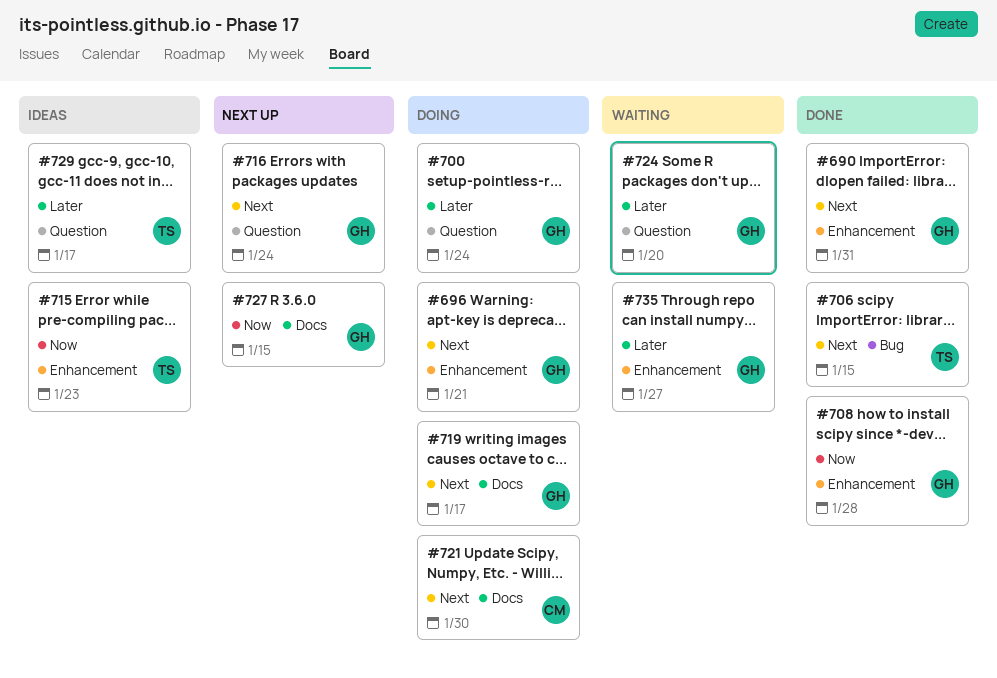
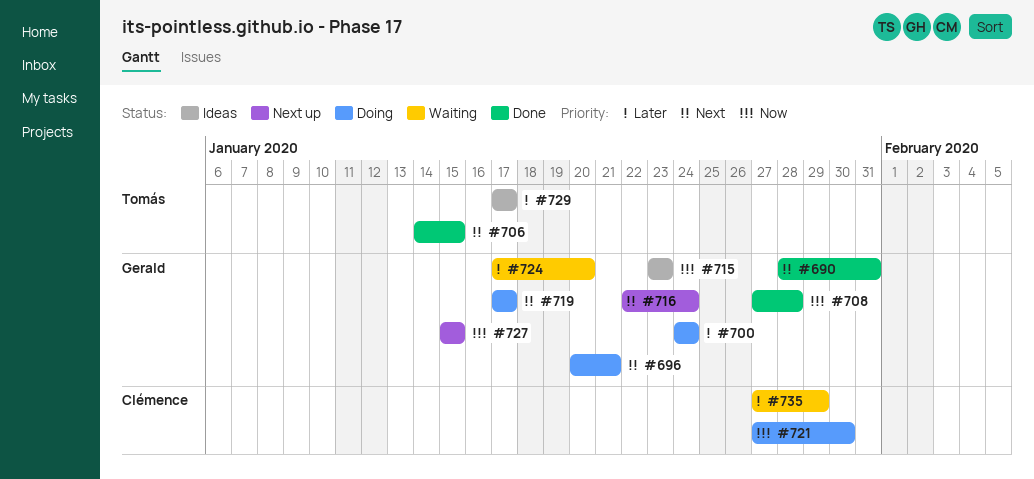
#715, owner: Tomás -> Gerald
#721, priority: Next -> Now
#735, owner: Gerald -> Clémence
#735, due: Jan 27 -> Jan 29

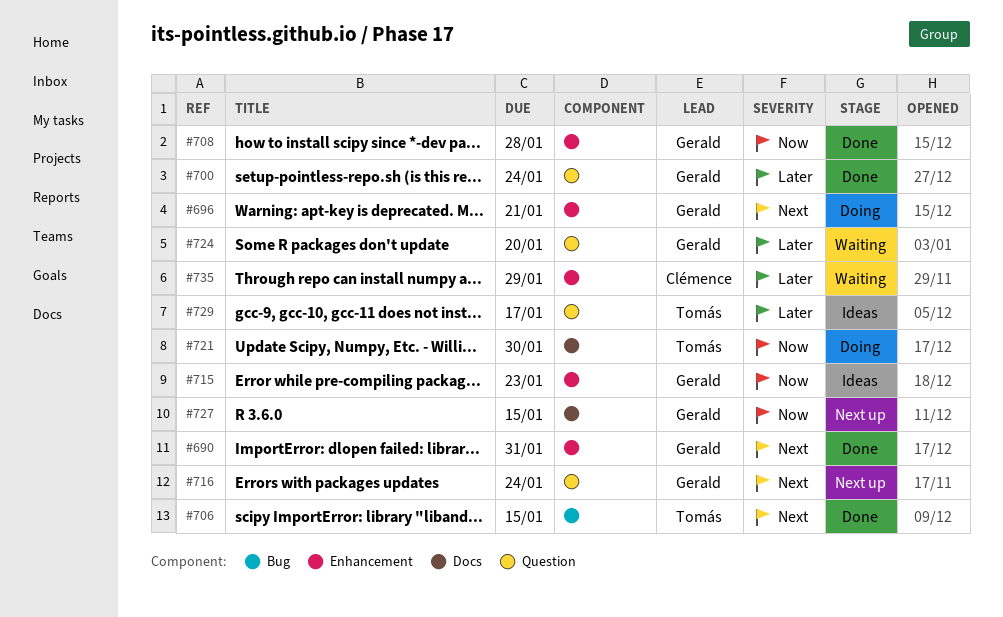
#700, status: Doing -> Done
#719: present -> none
#721, owner: Clémence -> Tomás

